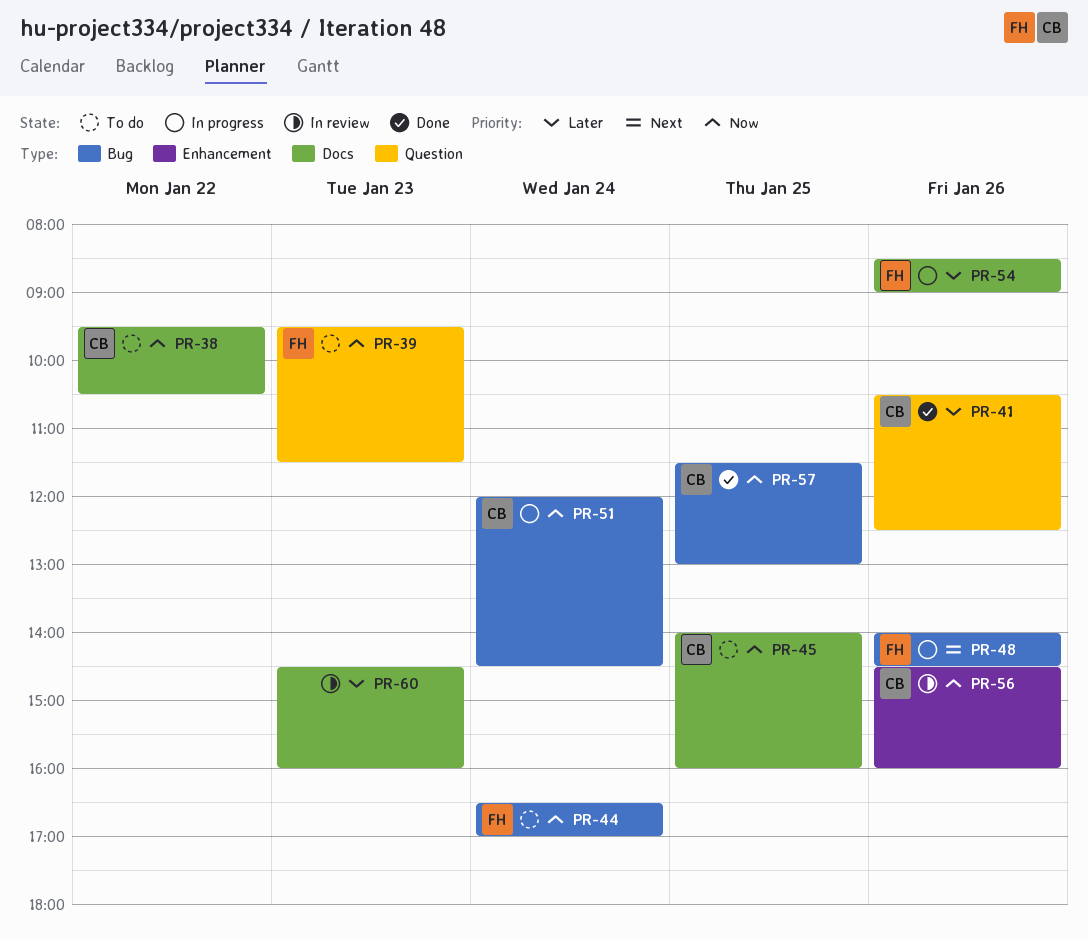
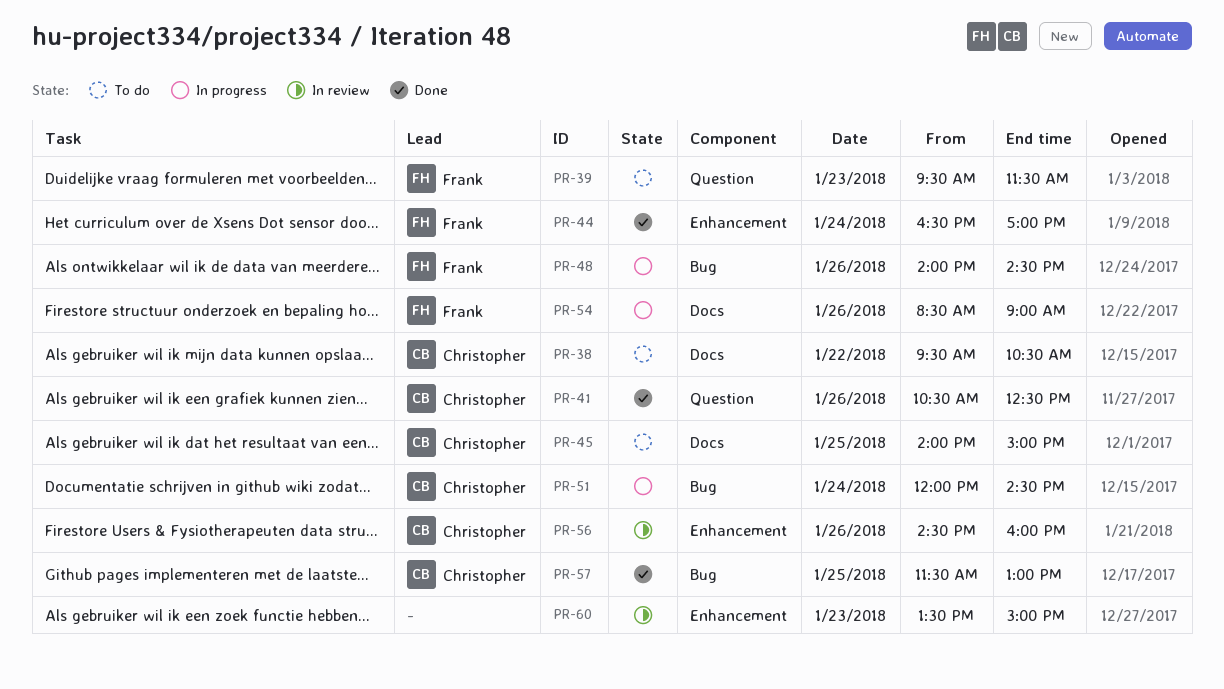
PR-44, status: To do -> Done
PR-44, label: Bug -> Enhancement
PR-45, ends: 16:00 -> 15:00
PR-60, label: Docs -> Enhancement
PR-60, begins: 14:30 -> 13:30
PR-60, ends: 16:00 -> 15:00

